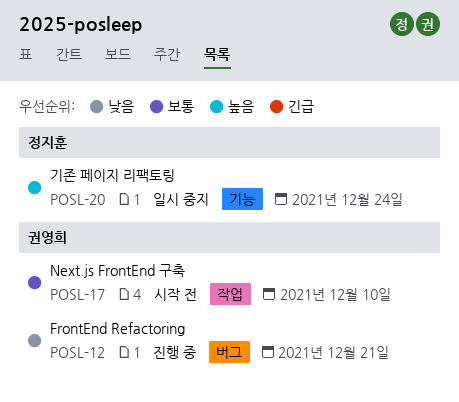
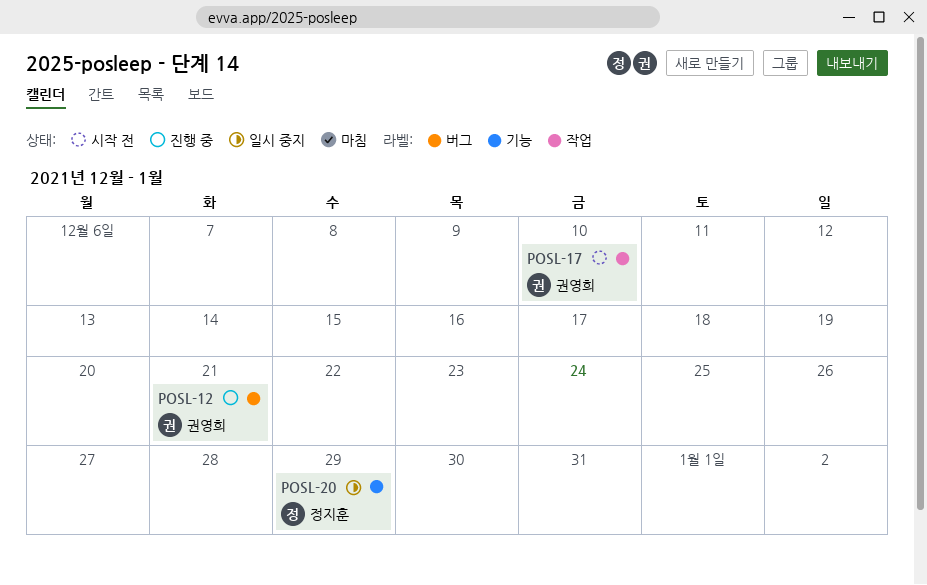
POSL-20, due: Dec 24 -> Dec 29

